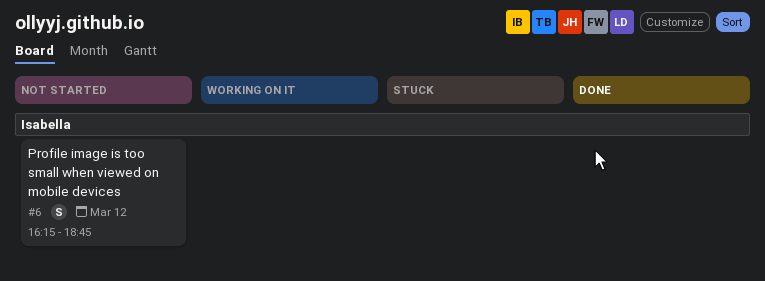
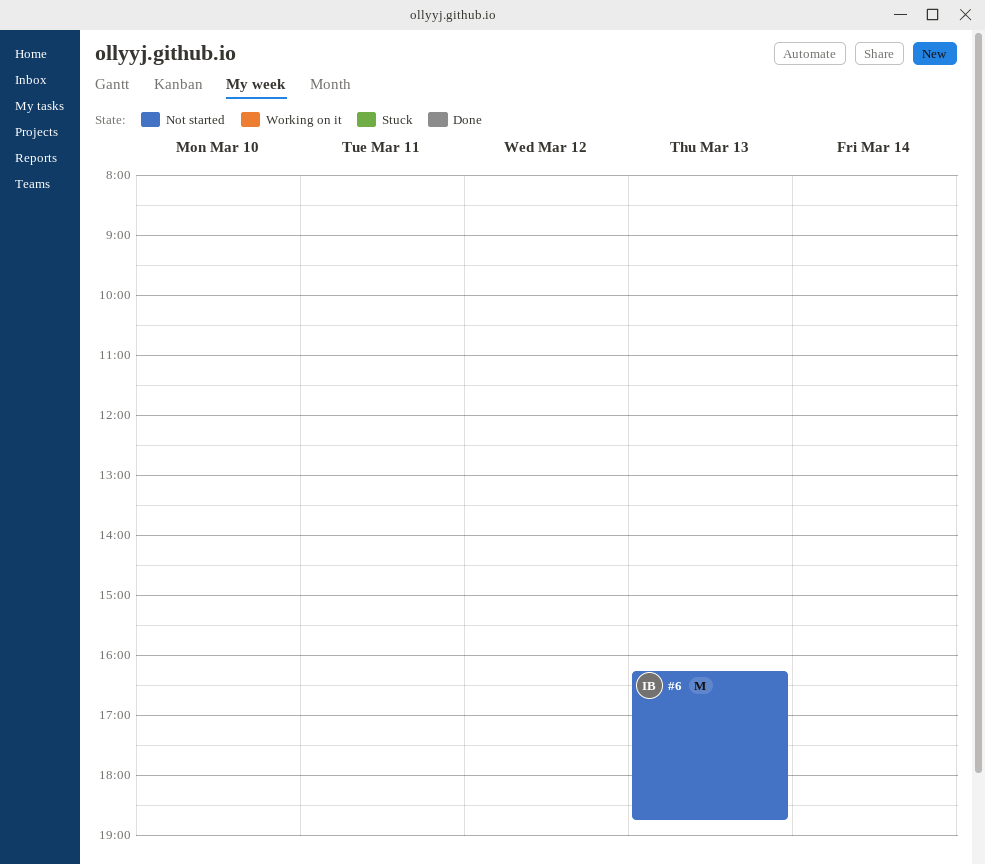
#6, estimate: S -> M
#6, day: Mar 12 -> Mar 13

